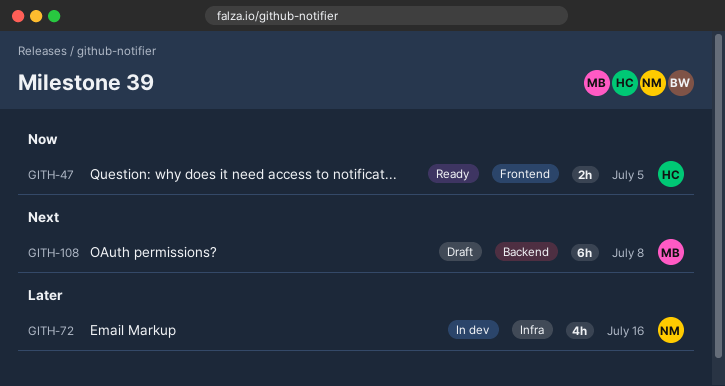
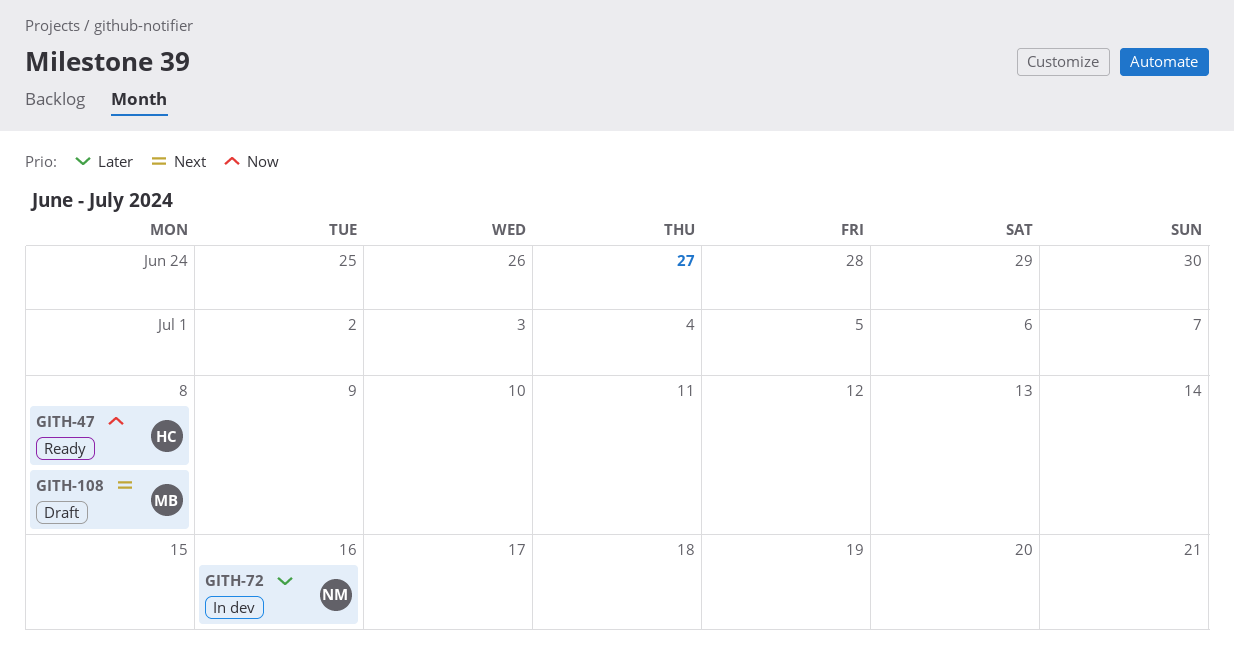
GITH-47, due: Jul 5 -> Jul 8

